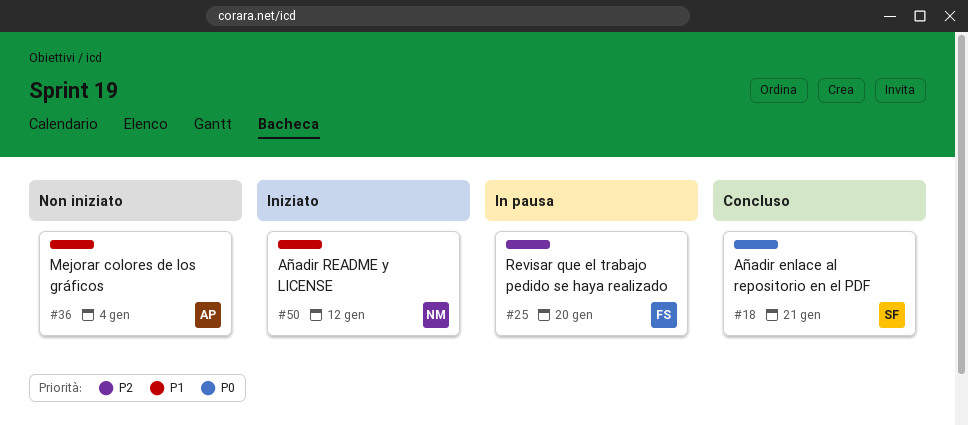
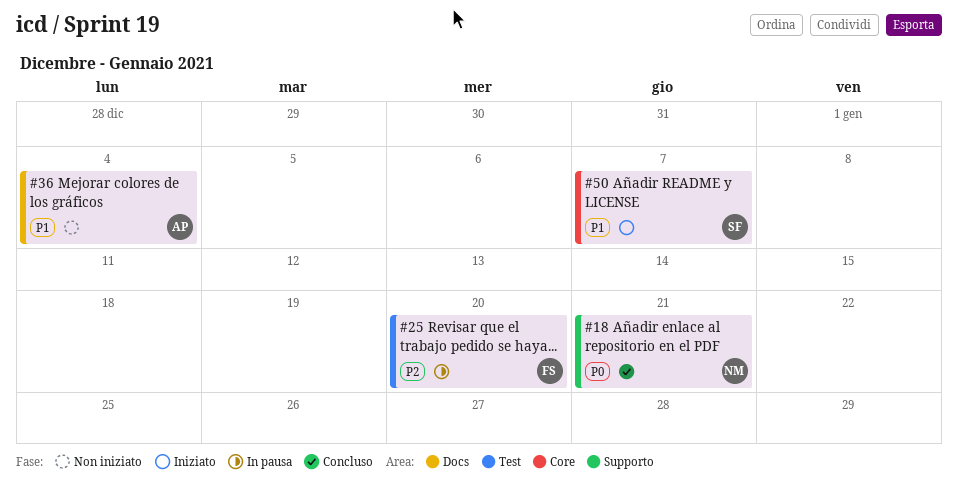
#18, owner: SF -> NM
#50, owner: NM -> SF
#50, due: Jan 12 -> Jan 7

